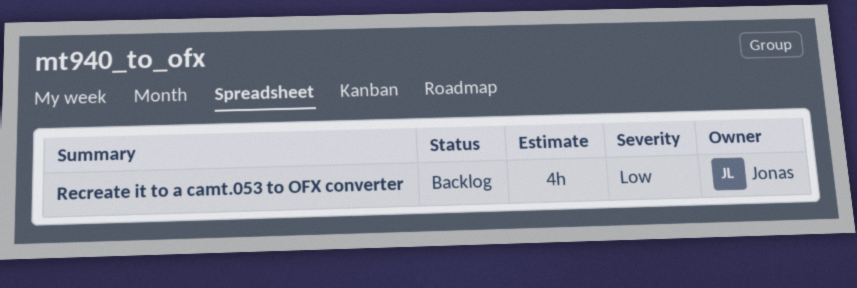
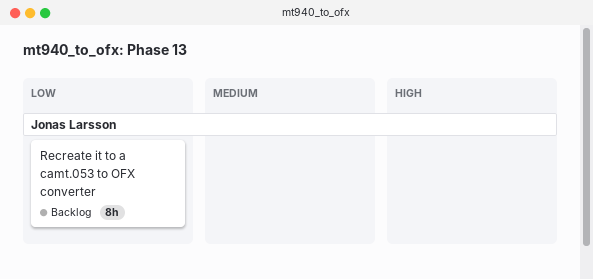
Recreate it to a camt.053 to OFX converter, estimate: 4h -> 8h

